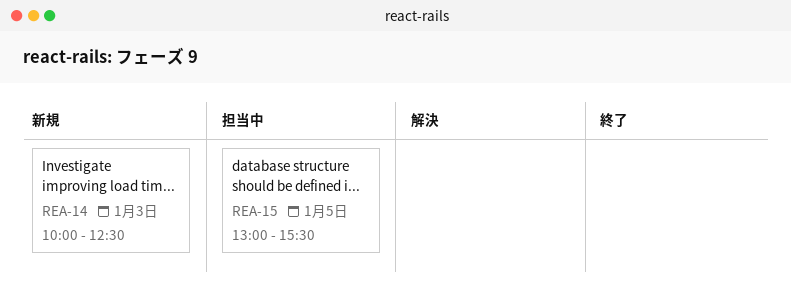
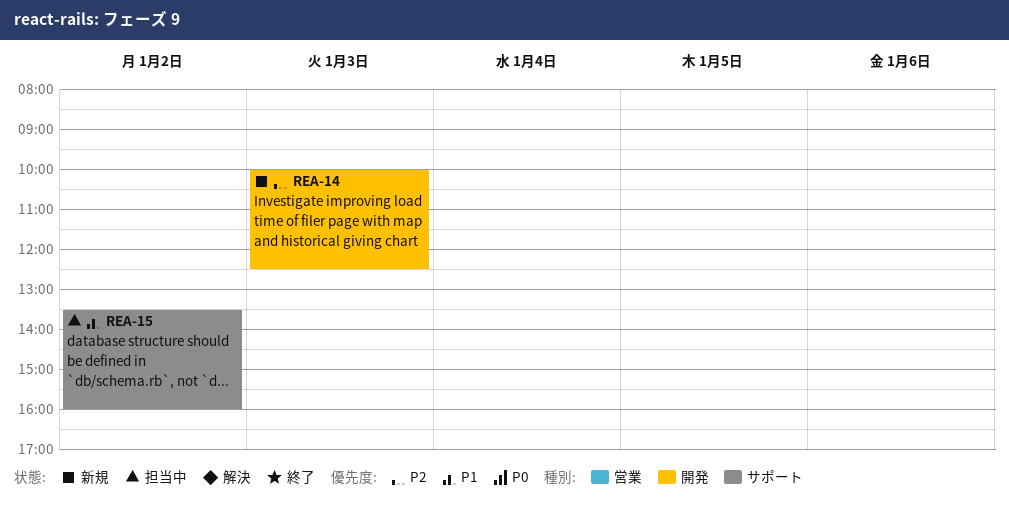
REA-15, day: Jan 5 -> Jan 2
REA-15, begins: 13:00 -> 13:30
REA-15, ends: 15:30 -> 16:00

